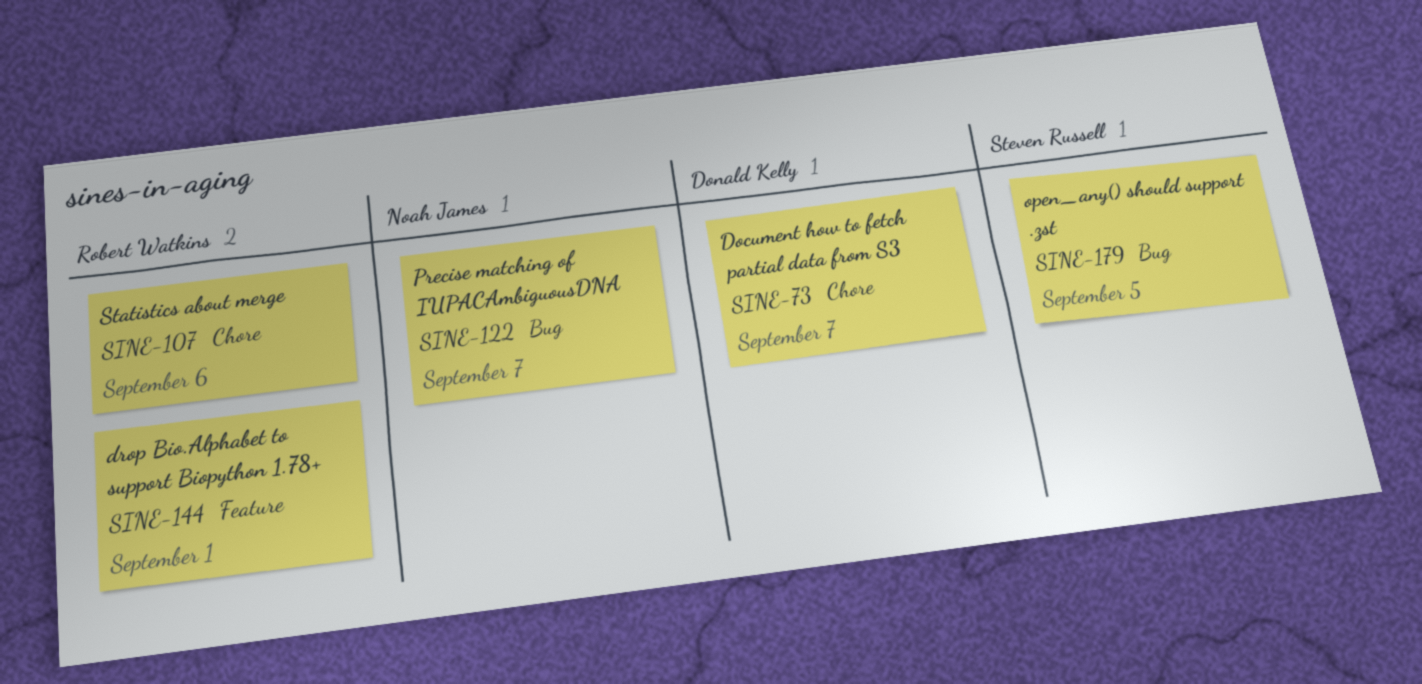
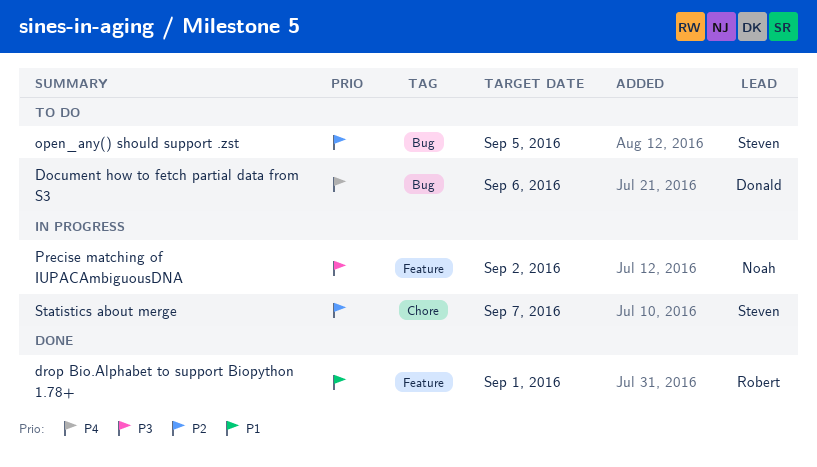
Document how to fetch partial data from S3, label: Chore -> Bug
Document how to fetch partial data from S3, due: Sep 7 -> Sep 6
Precise matching of IUPACAmbiguousDNA, label: Bug -> Feature
Precise matching of IUPACAmbiguousDNA, due: Sep 7 -> Sep 2
Statistics about merge, owner: Robert Watkins -> Steven Russell
Statistics about merge, due: Sep 6 -> Sep 7

